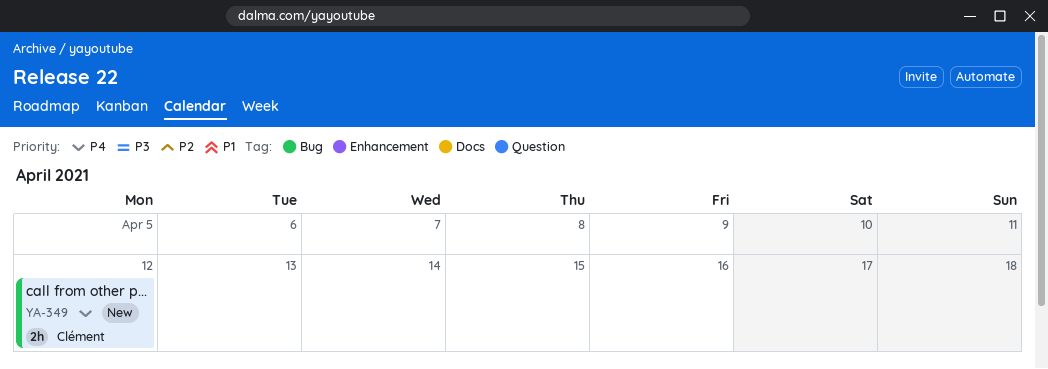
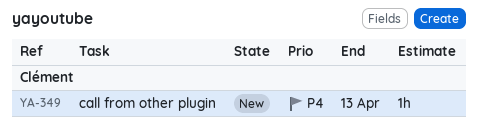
YA-349, estimate: 2h -> 1h
YA-349, due: Apr 12 -> Apr 13

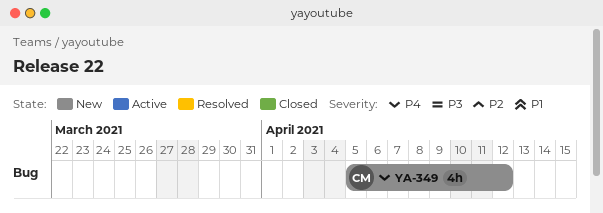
YA-349, estimate: 1h -> 4h
YA-349, due: Apr 13 -> Apr 12

